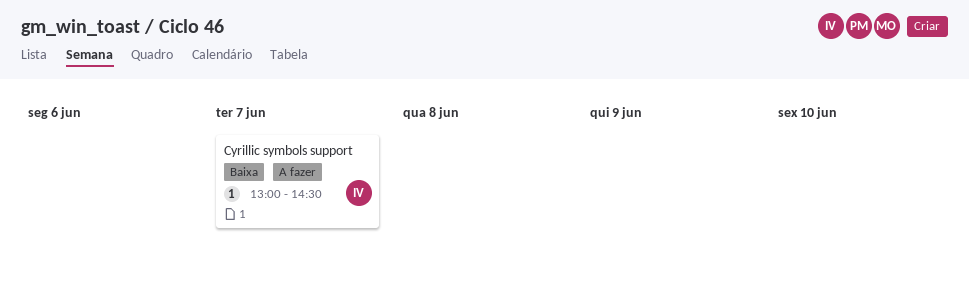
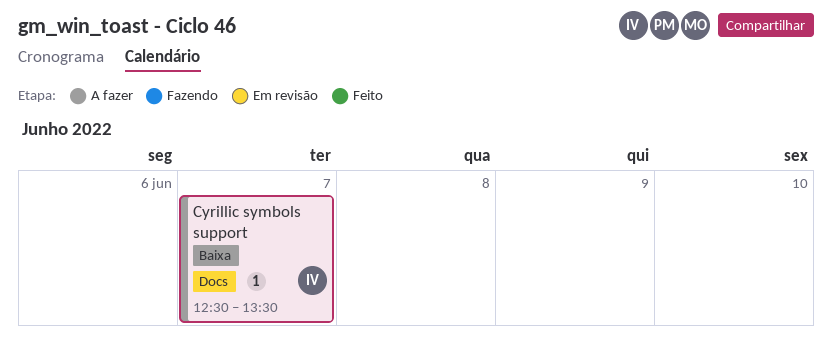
Cyrillic symbols support, begins: 13:00 -> 12:30
Cyrillic symbols support, ends: 14:30 -> 13:30

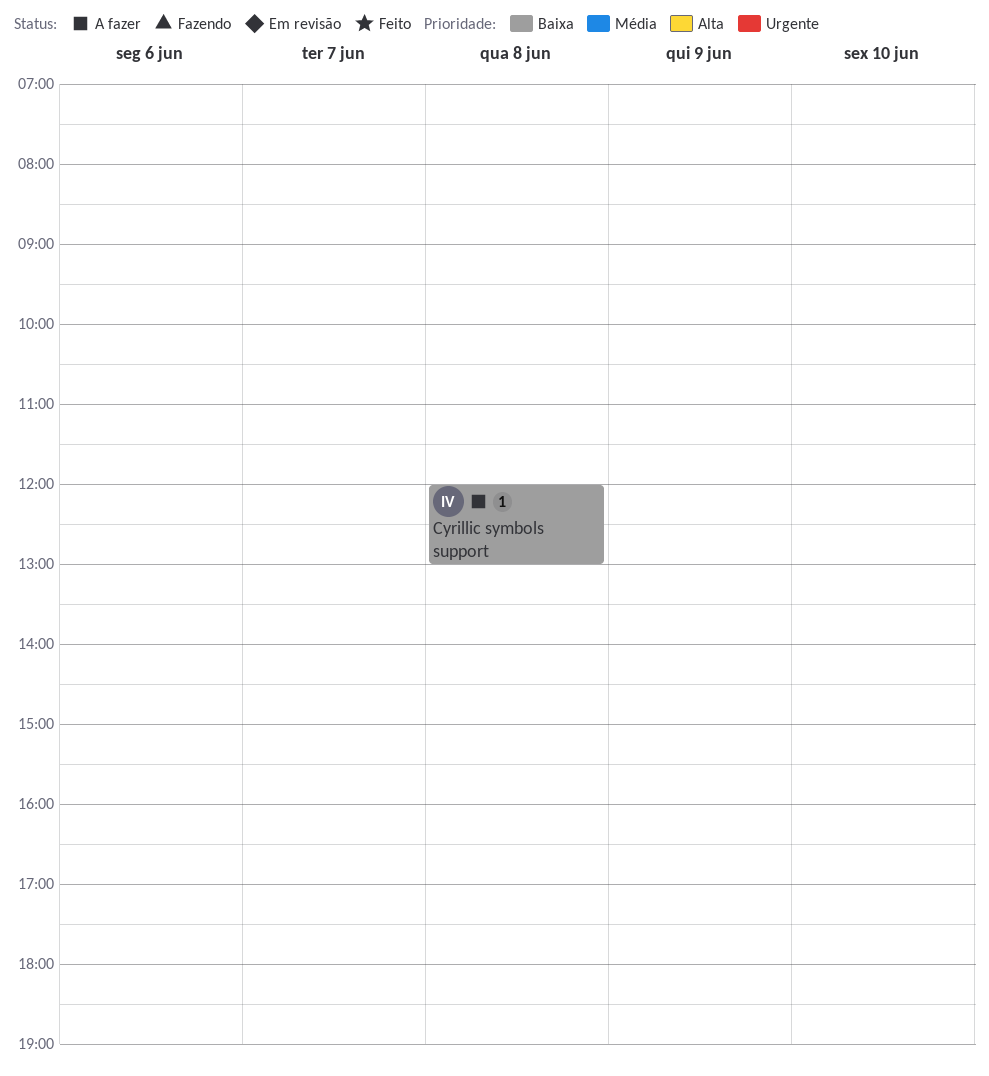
Cyrillic symbols support, day: Jun 7 -> Jun 8
Cyrillic symbols support, begins: 12:30 -> 12:00
Cyrillic symbols support, ends: 13:30 -> 13:00

